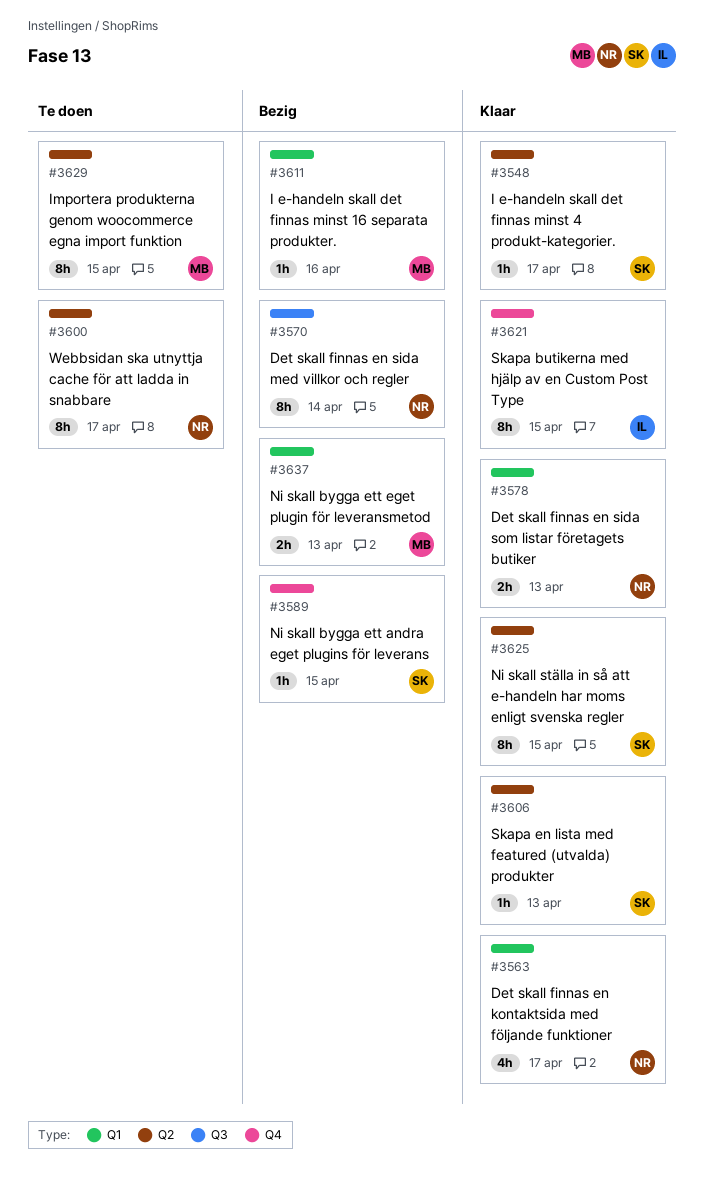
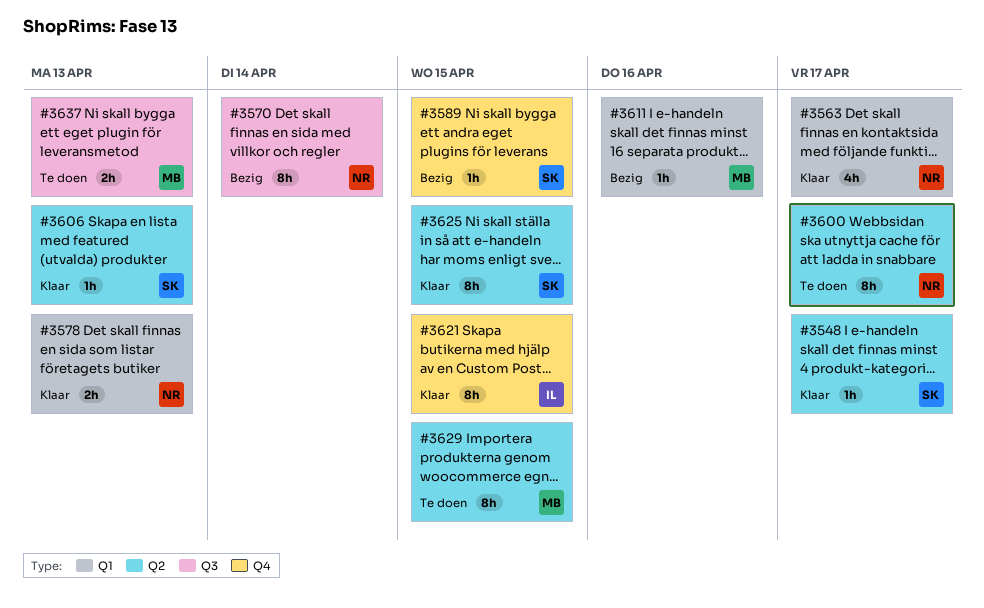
#3637, status: Bezig -> Te doen
#3637, label: Q1 -> Q3

